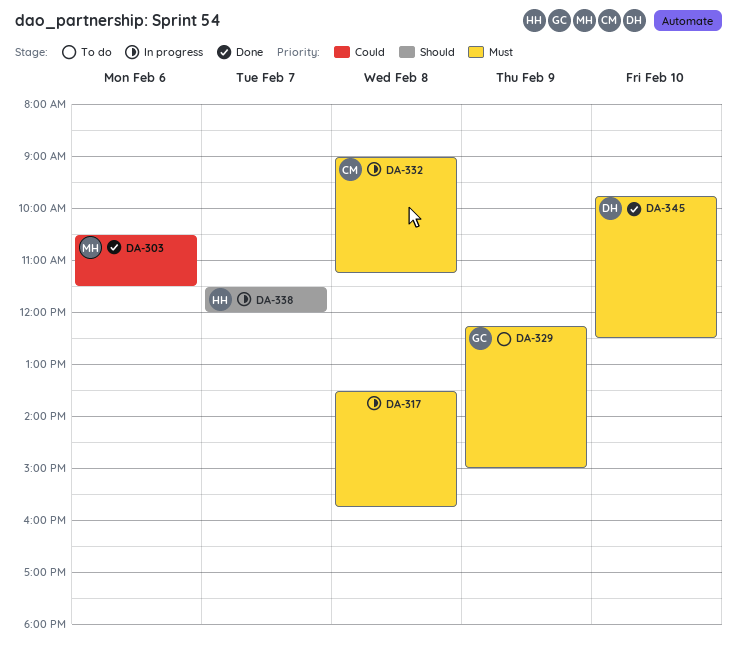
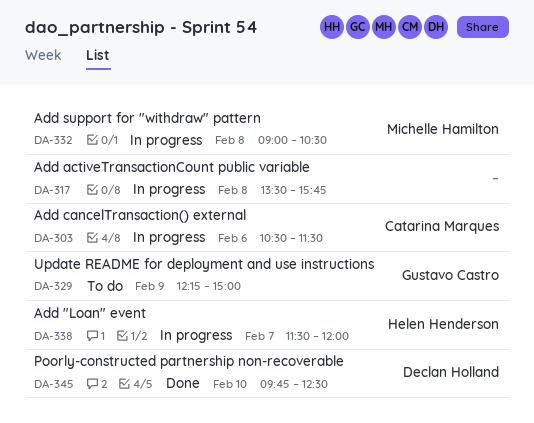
DA-303, status: Done -> In progress
DA-303, owner: Michelle Hamilton -> Catarina Marques
DA-332, owner: Catarina Marques -> Michelle Hamilton
DA-332, ends: 11:15 -> 10:30

